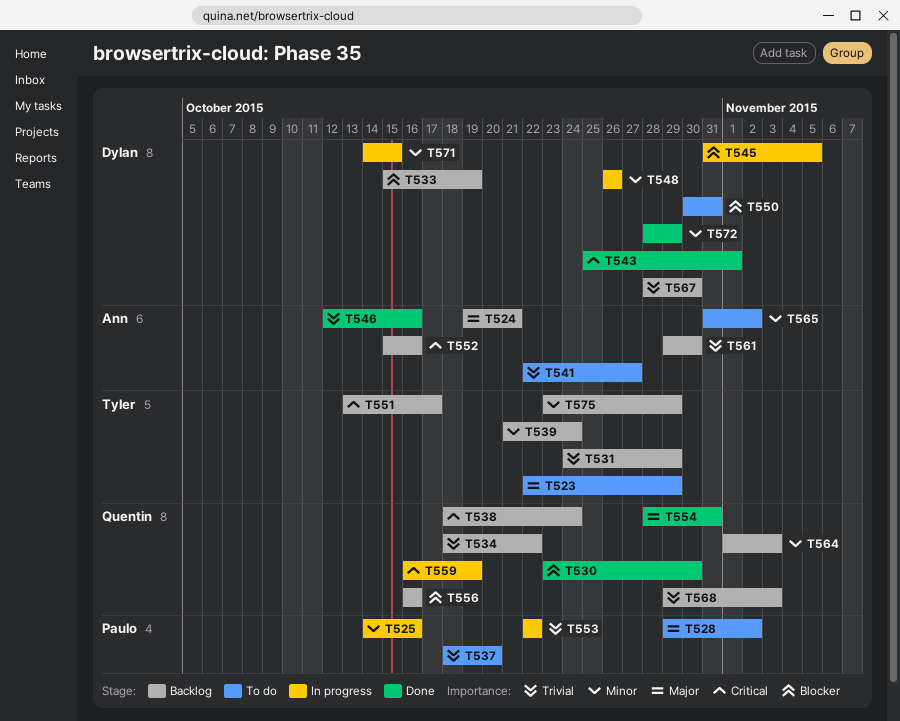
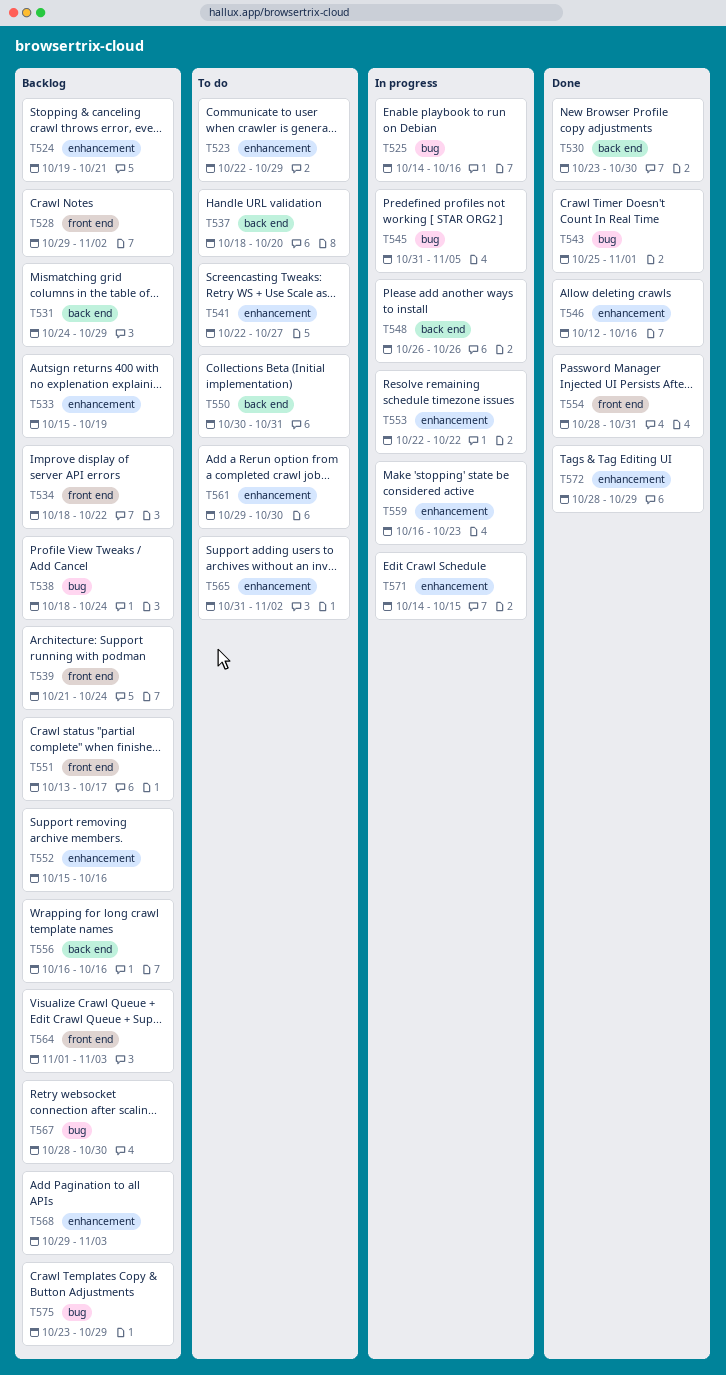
T528, status: To do -> Backlog
T559, due: Oct 19 -> Oct 23
T561, status: Backlog -> To do

